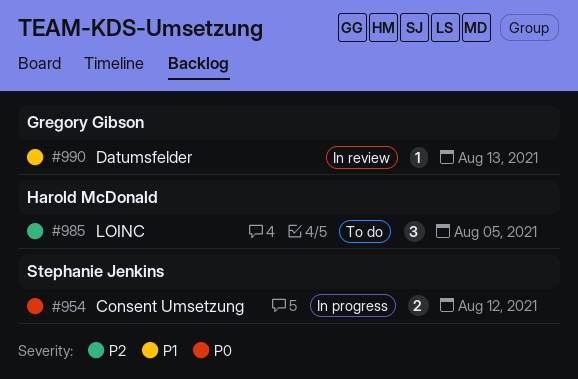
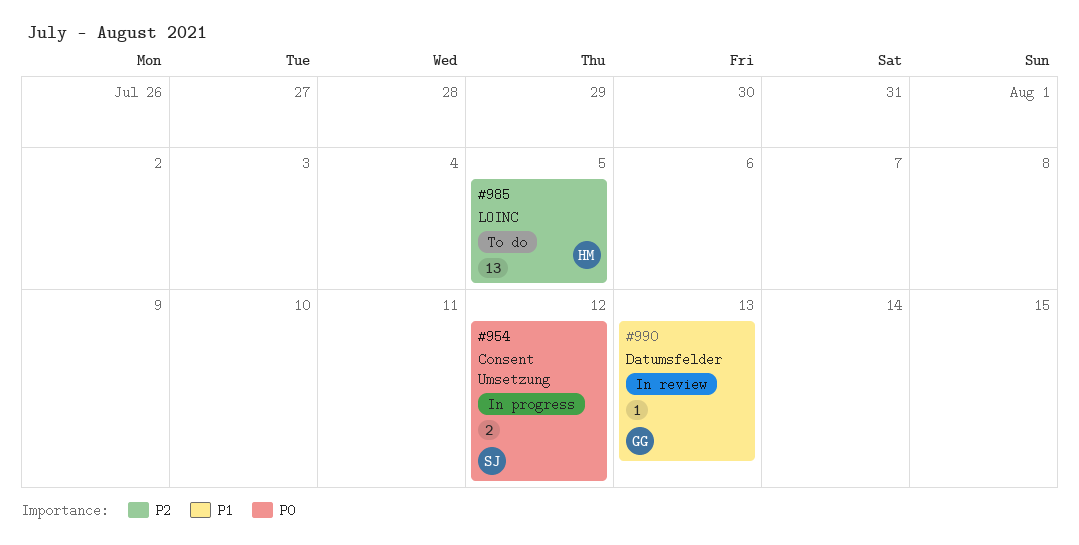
#985, estimate: 3 -> 13

